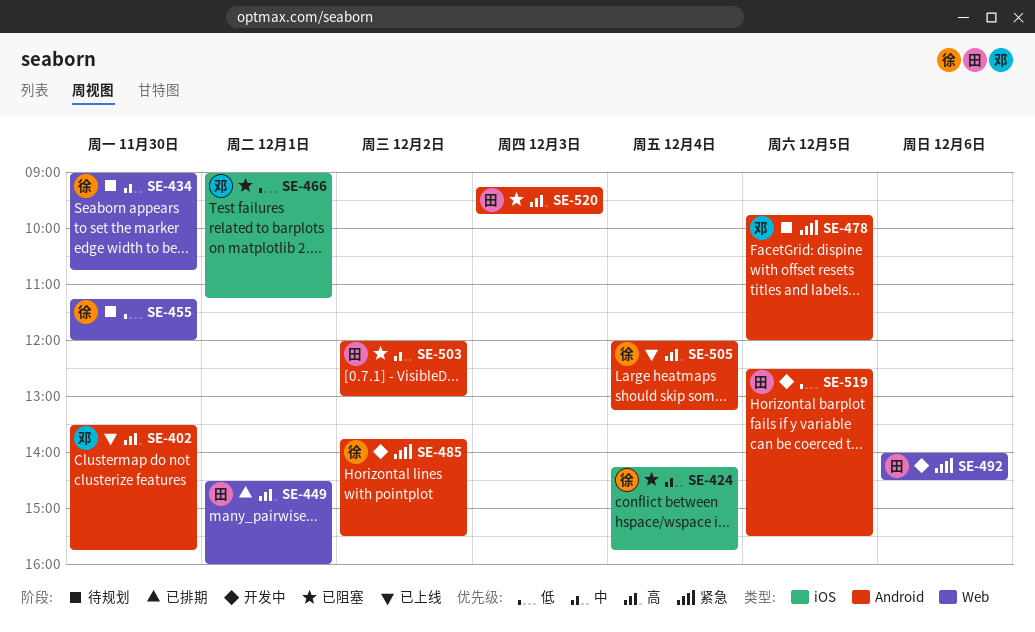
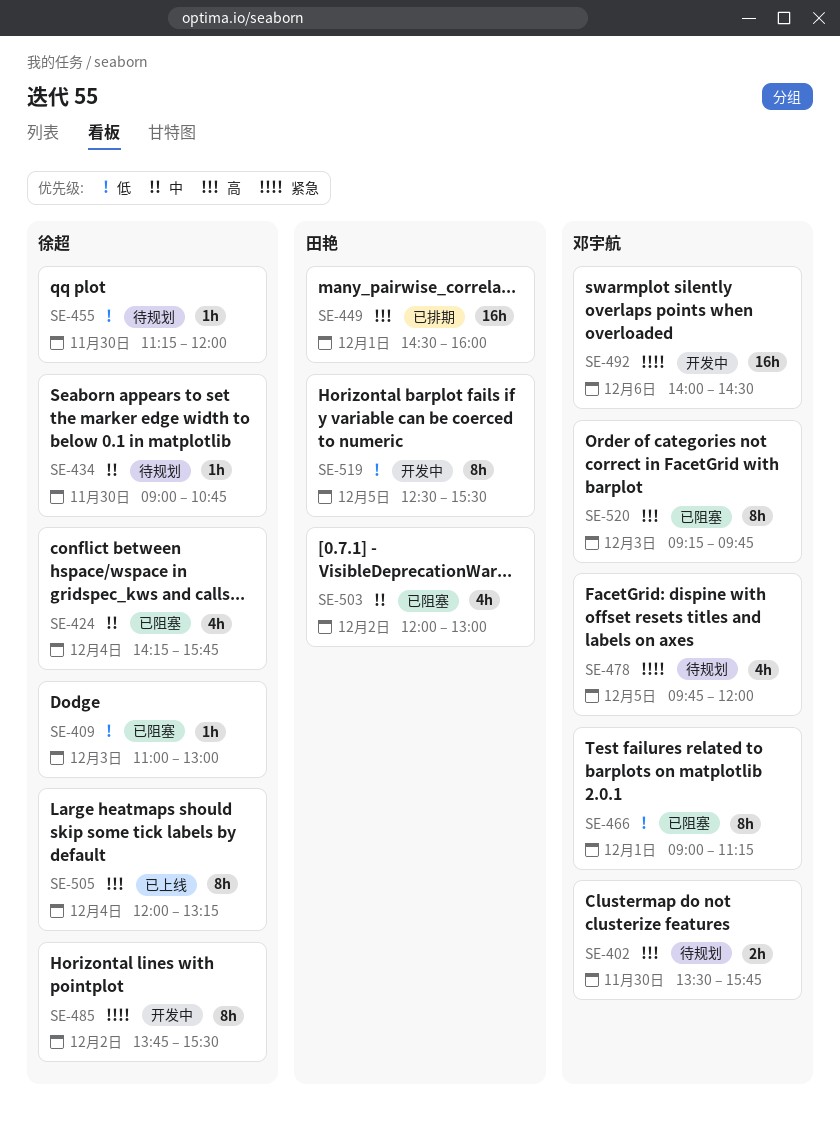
SE-402, status: 已上线 -> 待规划
SE-409: none -> present
SE-492, owner: 田艳 -> 邓宇航
SE-520, owner: 田艳 -> 邓宇航

